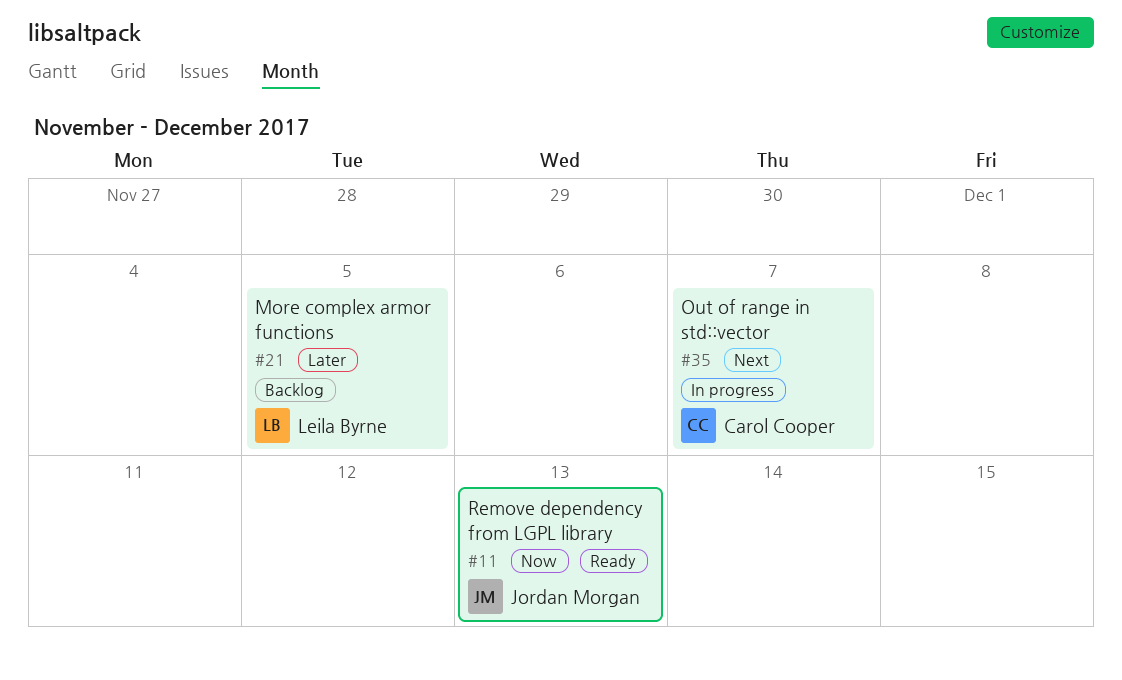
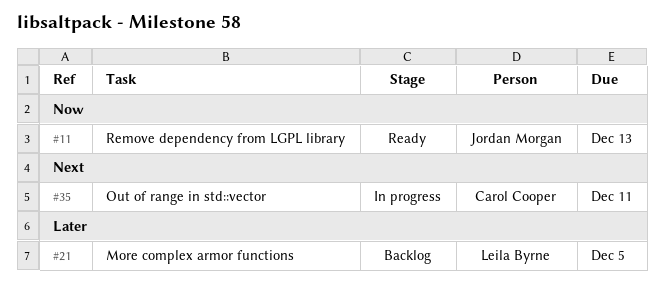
#35, due: Dec 7 -> Dec 11

